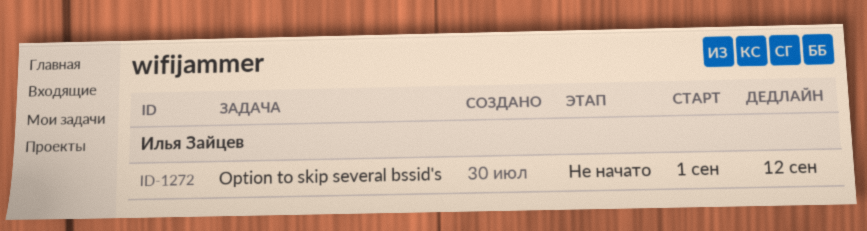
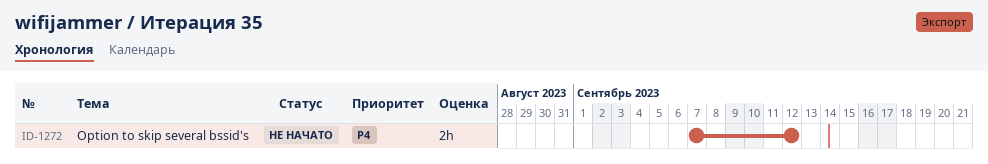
ID-1272, start: Sep 1 -> Sep 7

